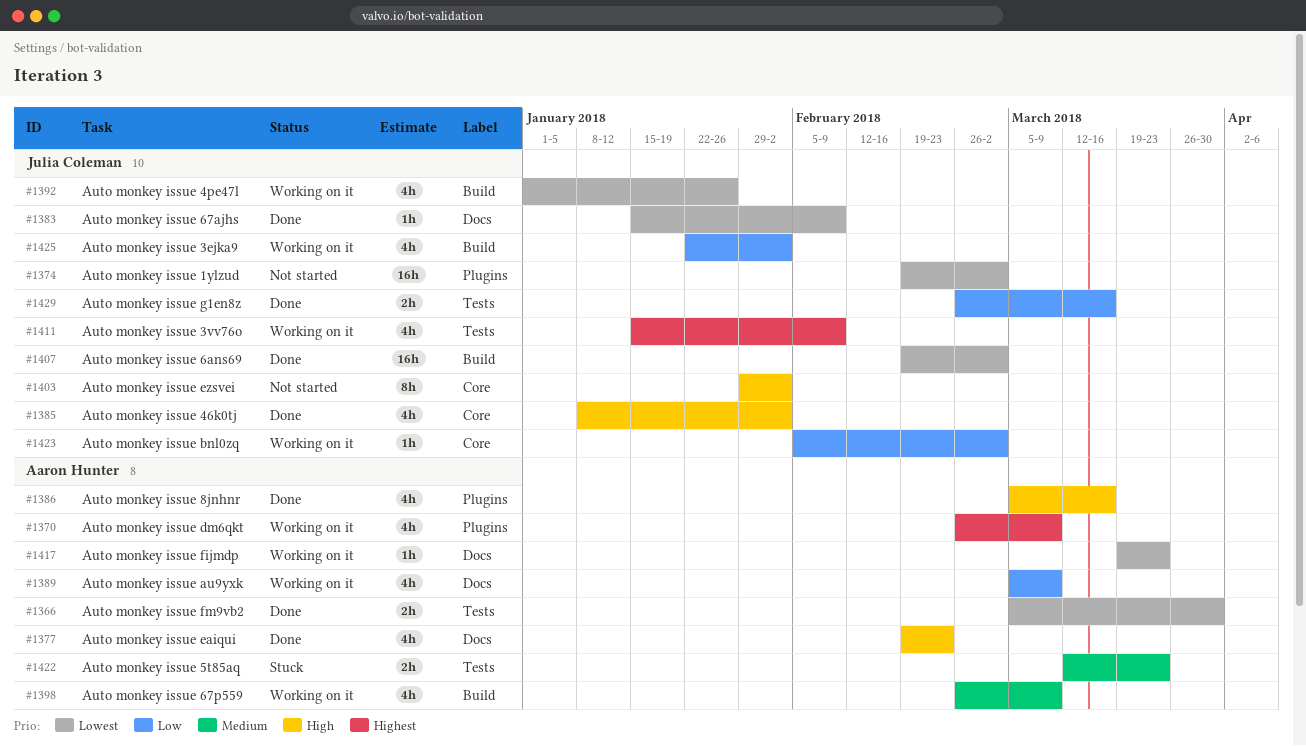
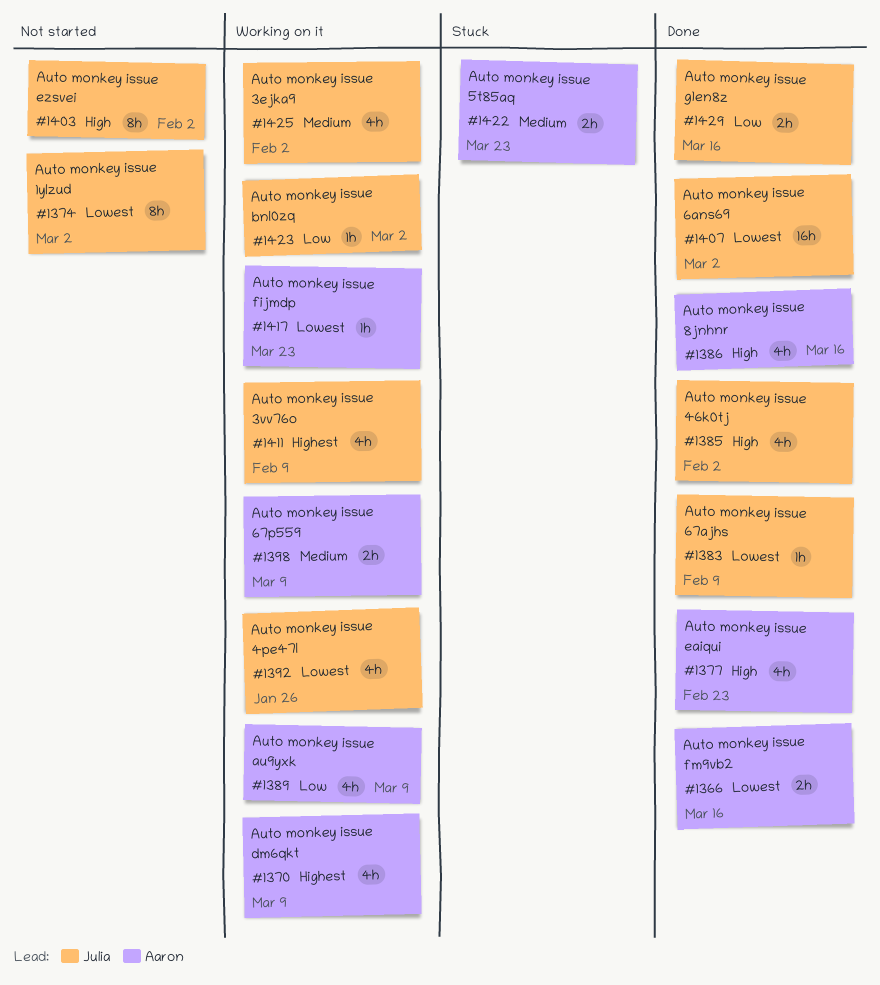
#1366, due: Mar 30 -> Mar 16
#1374, estimate: 16h -> 8h
#1398, estimate: 4h -> 2h
#1425, priority: Low -> Medium

